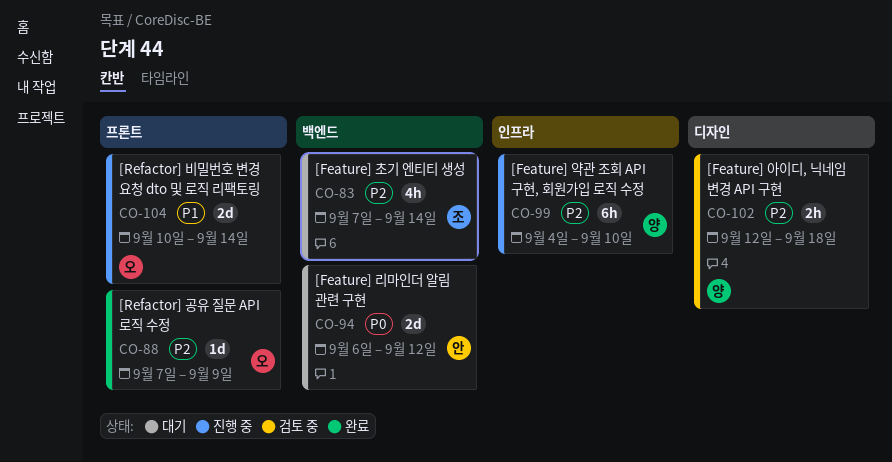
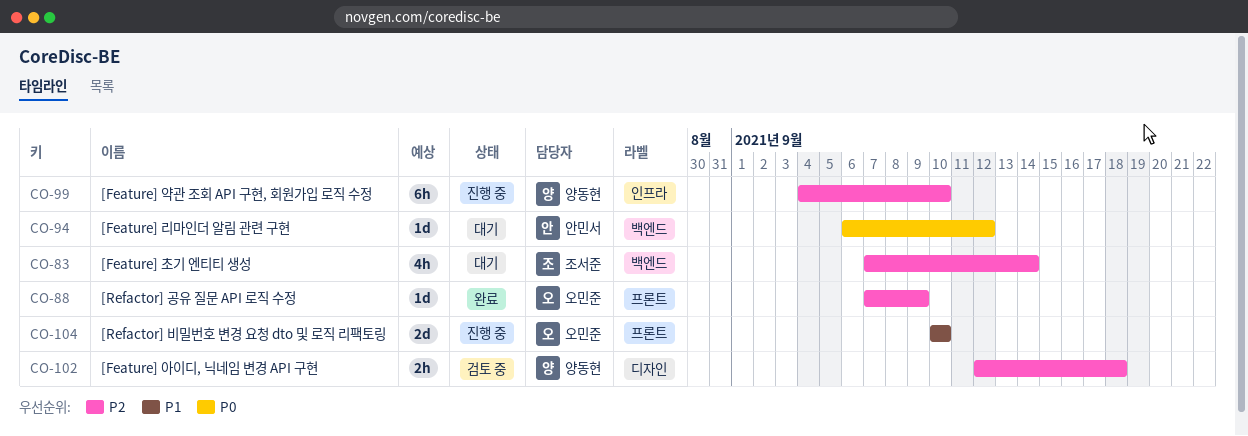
CO-94, estimate: 2d -> 1d
CO-104, due: Sep 14 -> Sep 10

